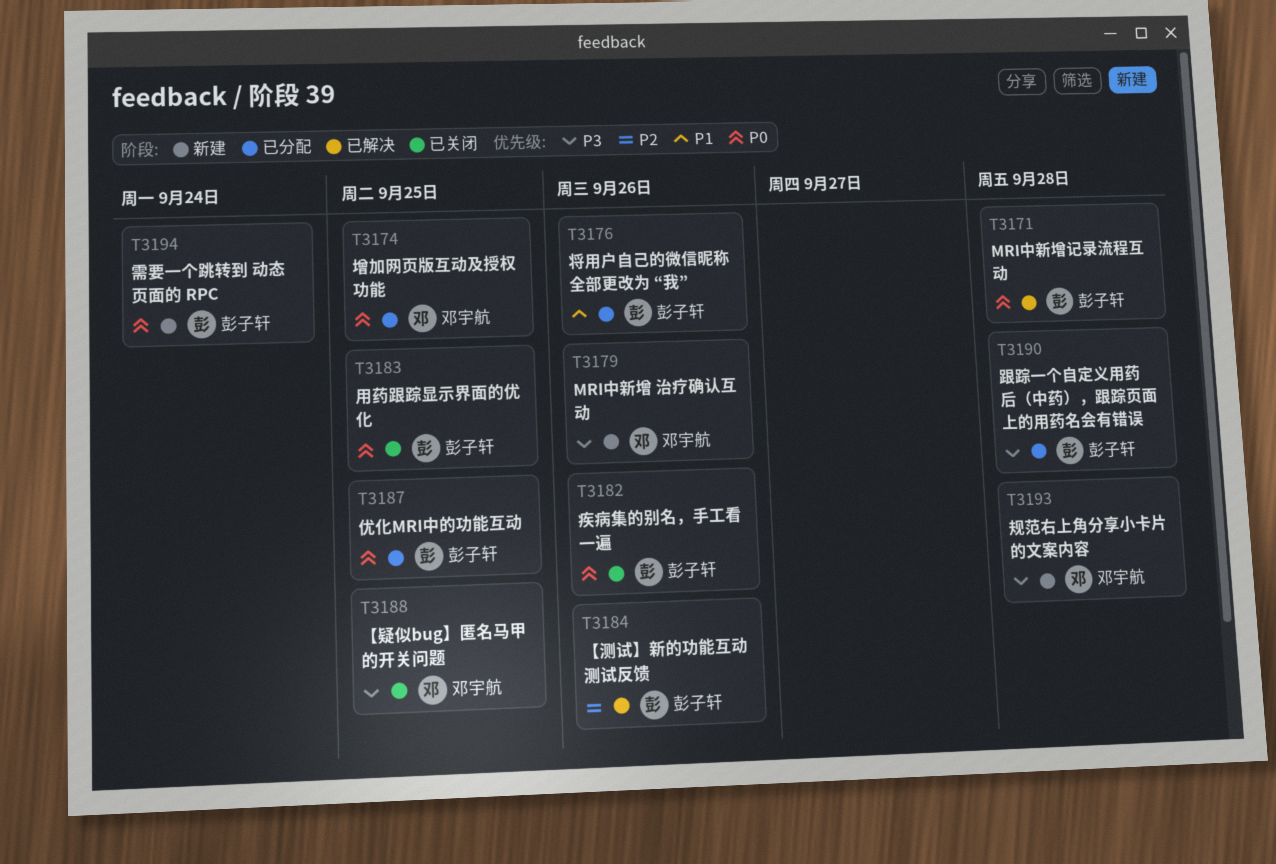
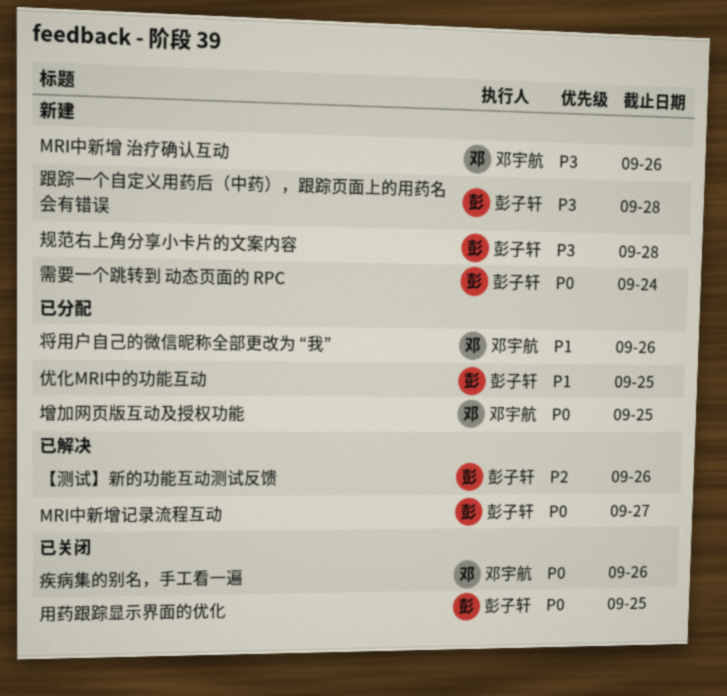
MRI中新增记录流程互动, due: Sep 28 -> Sep 27
【疑似bug】匿名马甲的开关问题: present -> none
优化MRI中的功能互动, priority: P0 -> P1
将用户自己的微信昵称全部更改为 “我”, owner: 彭子轩 -> 邓宇航
疾病集的别名，手工看一遍, owner: 彭子轩 -> 邓宇航
规范右上角分享小卡片的文案内容, owner: 邓宇航 -> 彭子轩
跟踪一个自定义用药后（中药），跟踪页面上的用药名会有错误, status: 已分配 -> 新建

